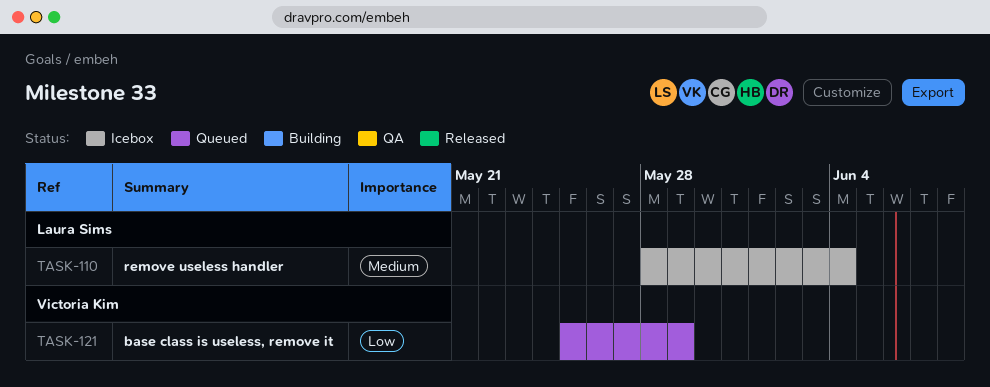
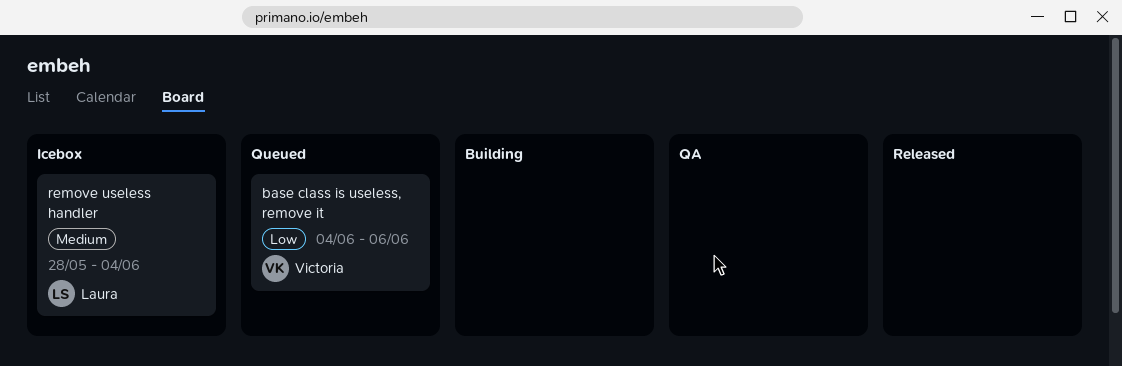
base class is useless, remove it, start: May 25 -> Jun 4
base class is useless, remove it, due: May 29 -> Jun 6

